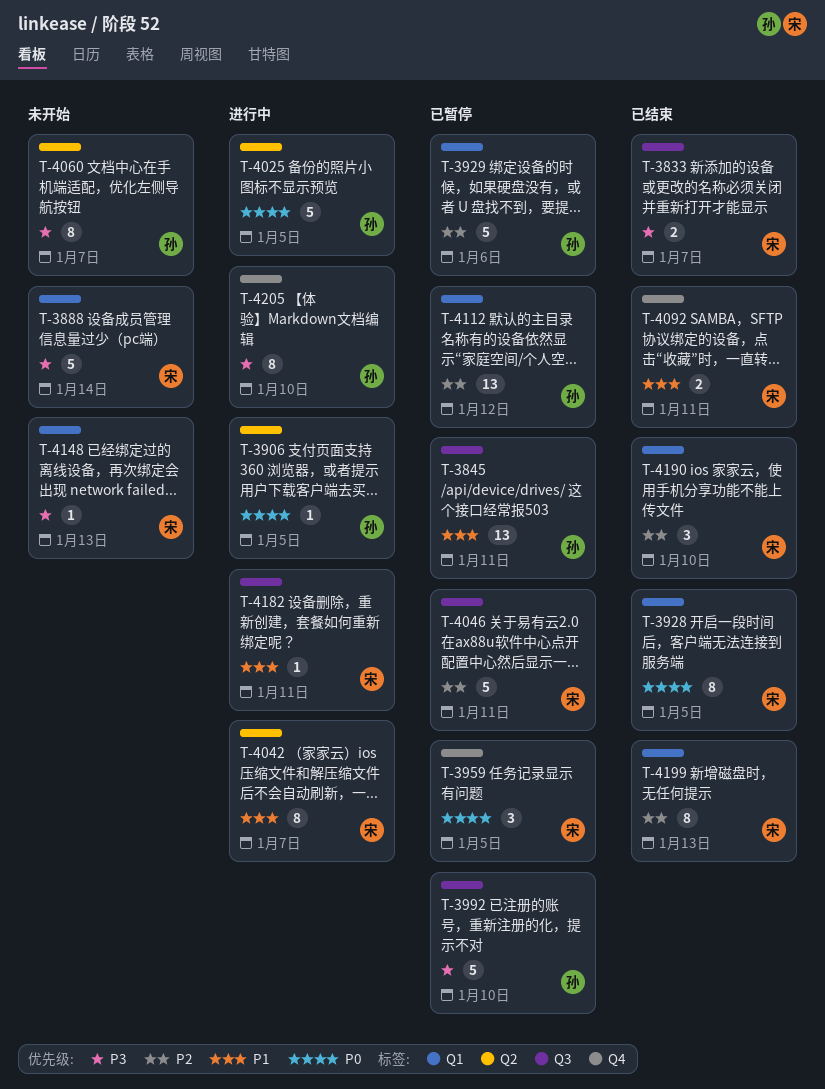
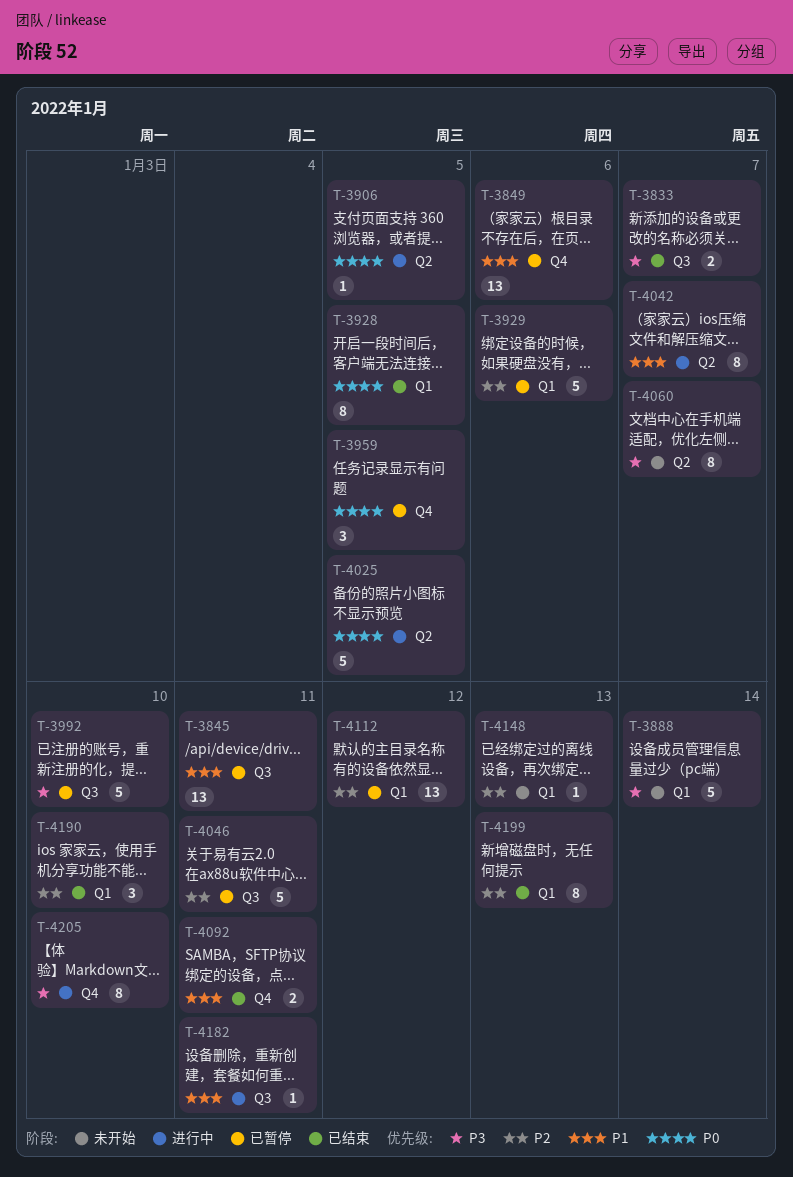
T-3849: none -> present
T-4148, priority: P3 -> P2

